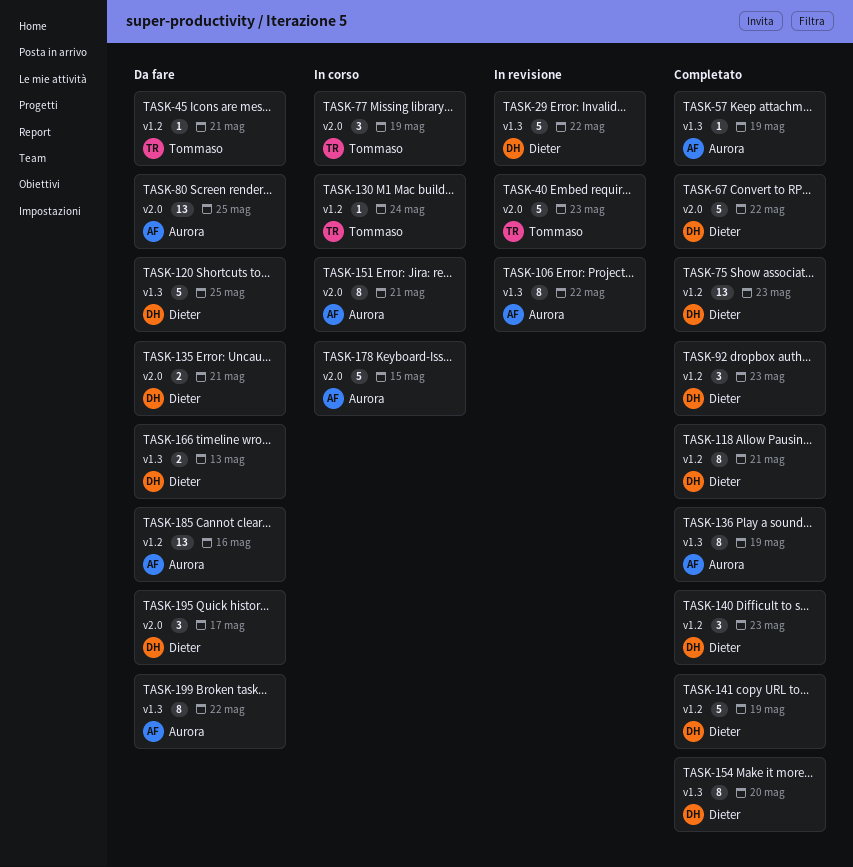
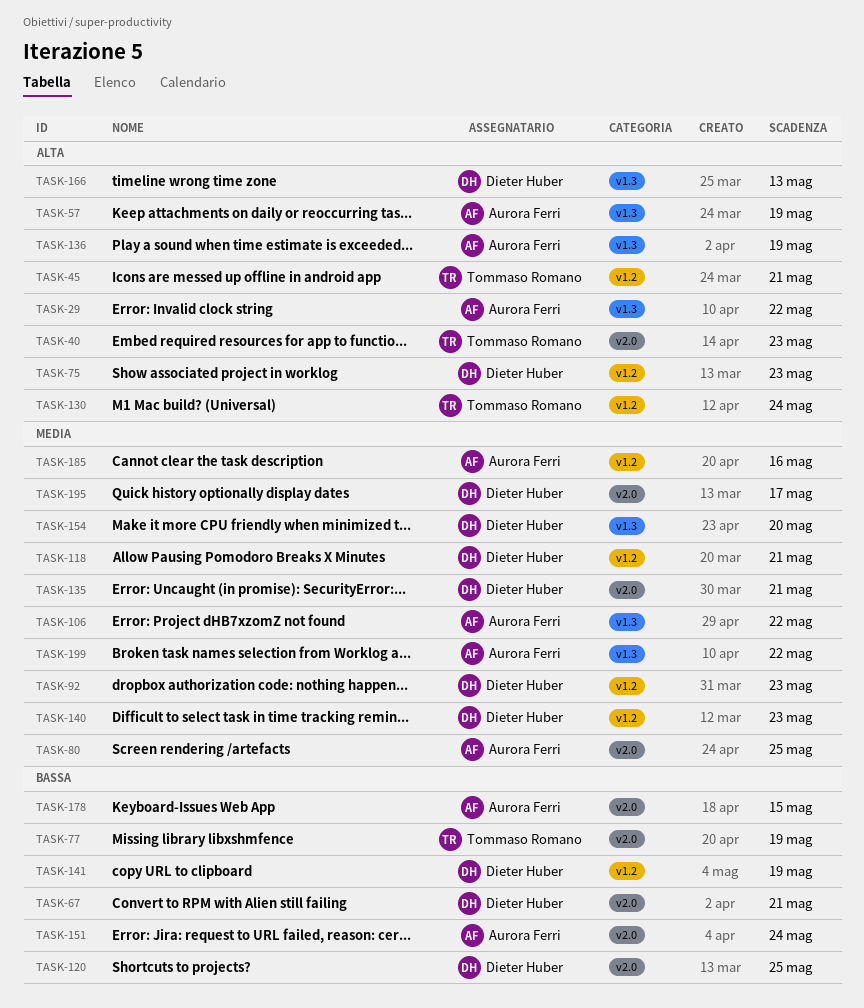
TASK-29, owner: Dieter Huber -> Aurora Ferri
TASK-67, due: May 22 -> May 21
TASK-120, label: v1.3 -> v2.0
TASK-151, due: May 21 -> May 24

